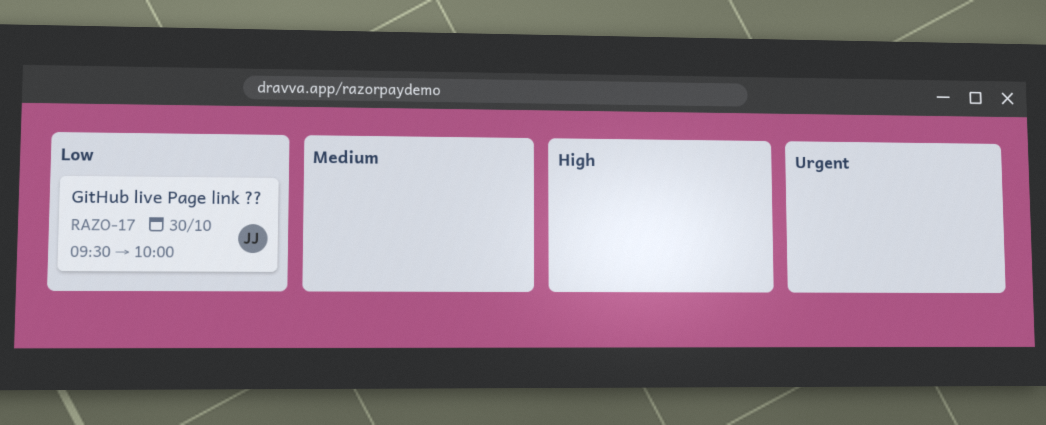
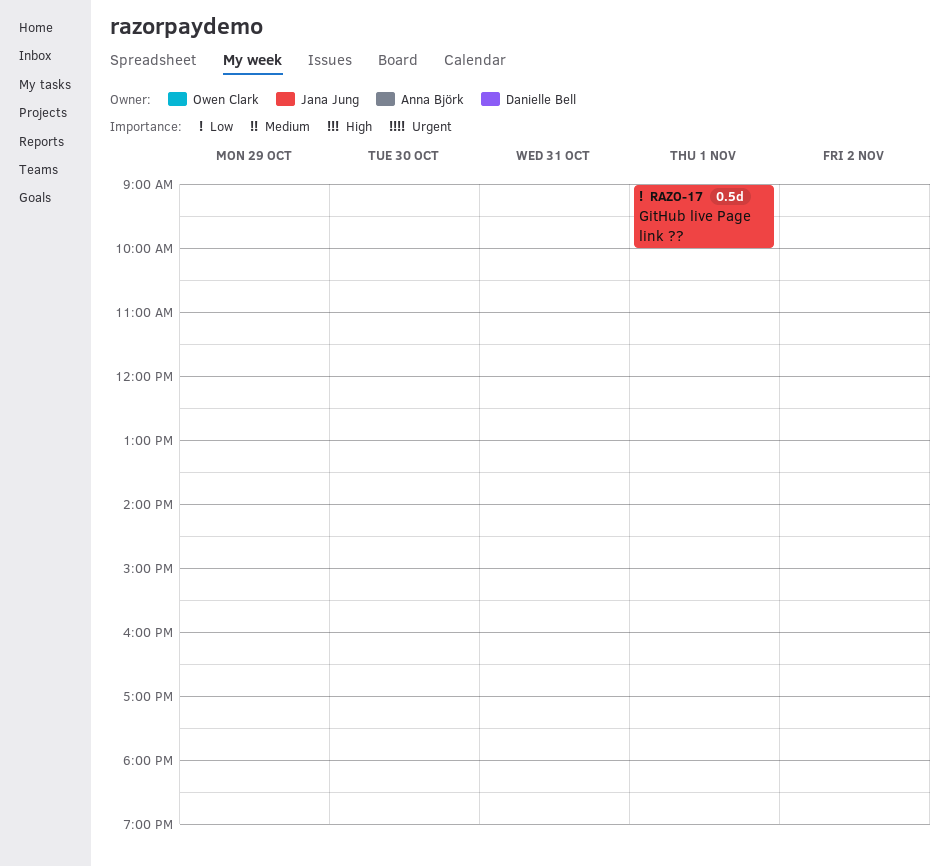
RAZO-17, day: Oct 30 -> Nov 1
RAZO-17, begins: 09:30 -> 09:00

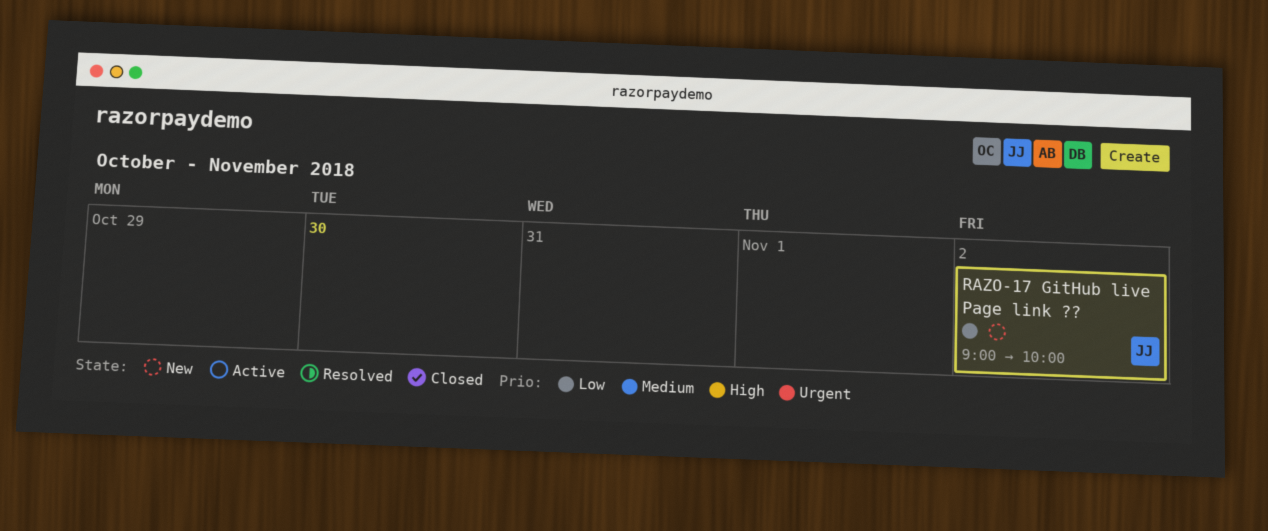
RAZO-17, day: Nov 1 -> Nov 2

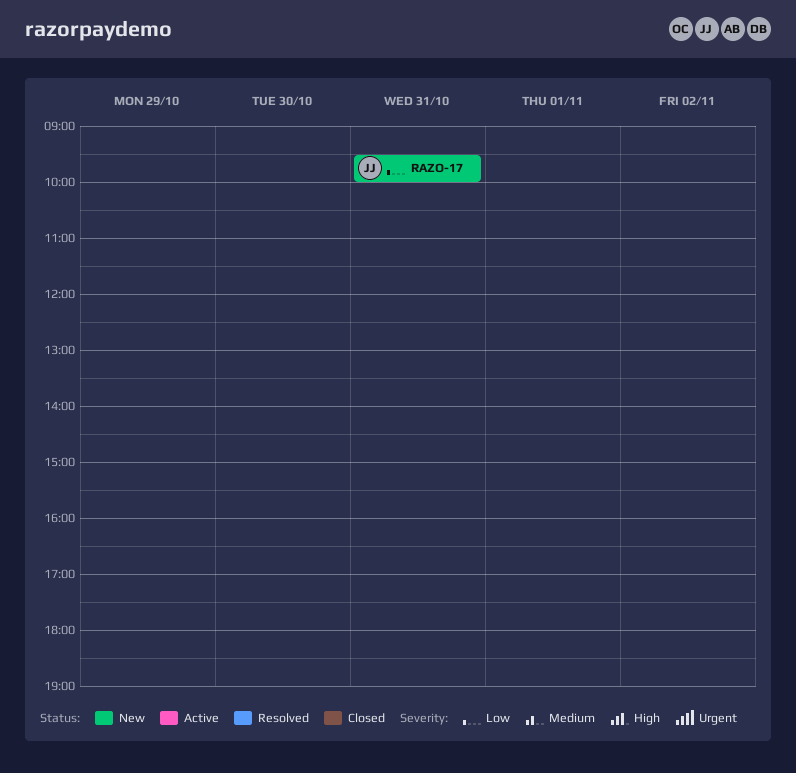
RAZO-17, day: Nov 2 -> Oct 31
RAZO-17, begins: 09:00 -> 09:30

